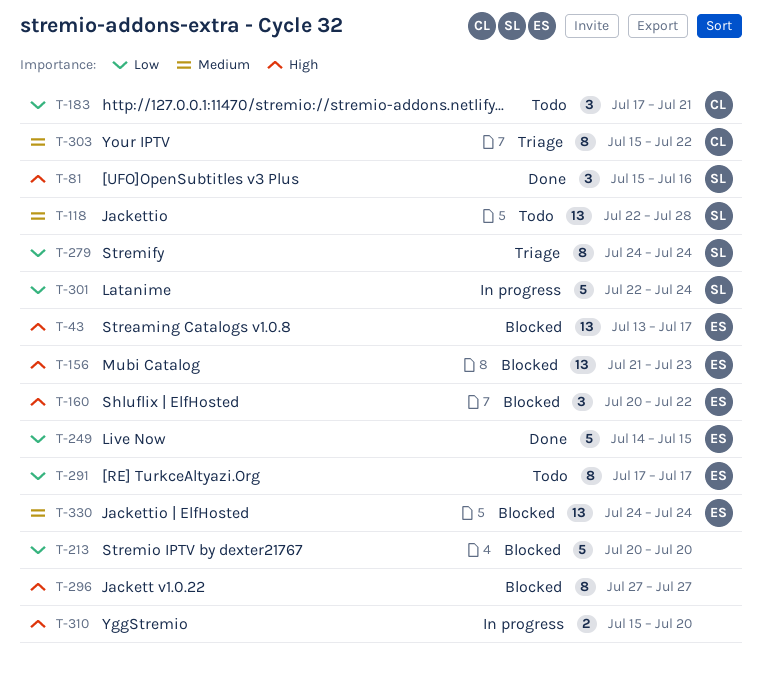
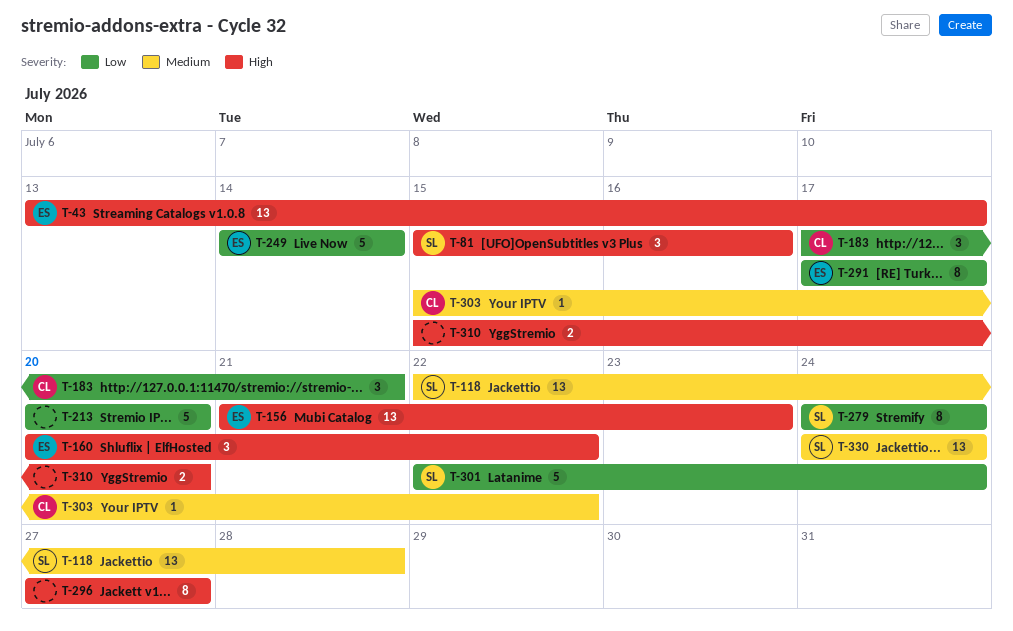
T-249, due: Jul 15 -> Jul 14
T-303, estimate: 8 -> 1
T-330, owner: ES -> SL

